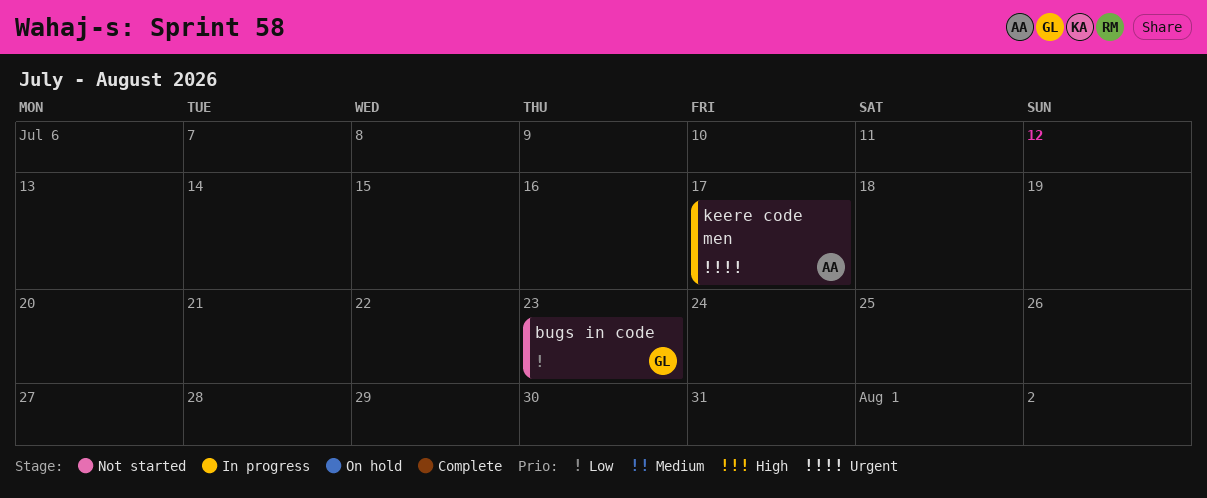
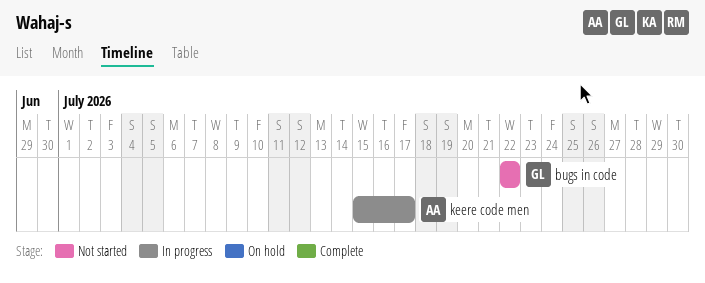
bugs in code, due: Jul 23 -> Jul 22

